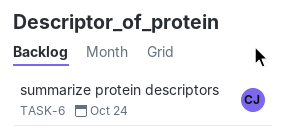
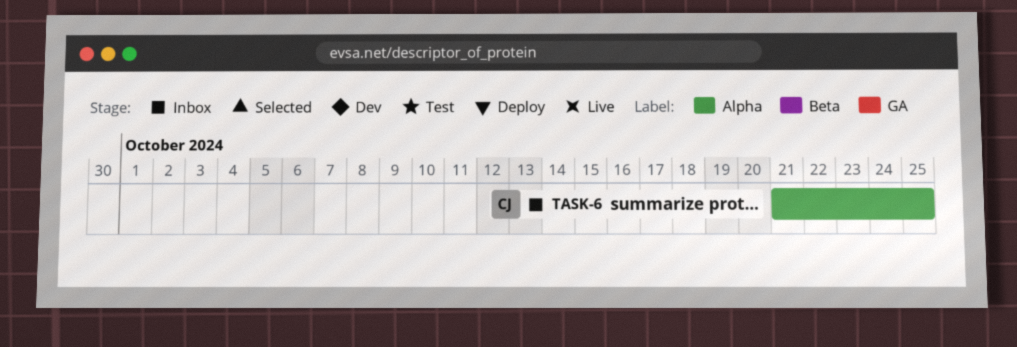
TASK-6, due: Oct 24 -> Oct 25

